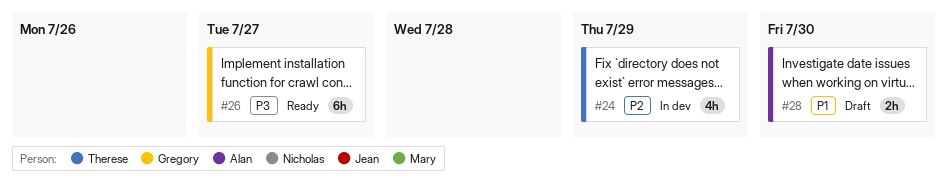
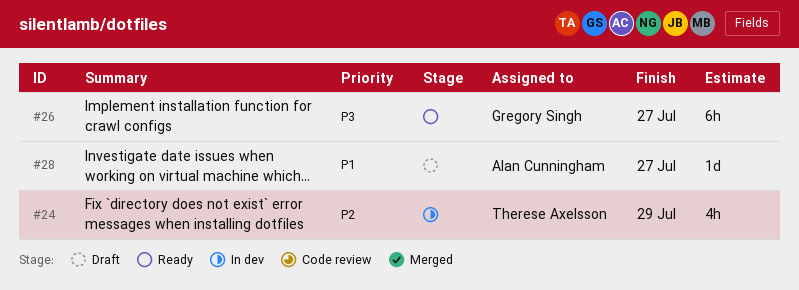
#28, estimate: 2h -> 1d
#28, due: Jul 30 -> Jul 27

